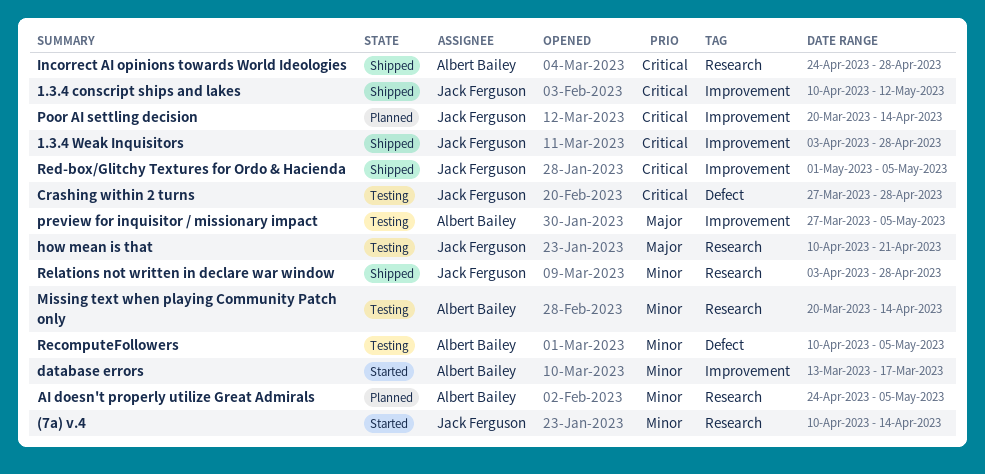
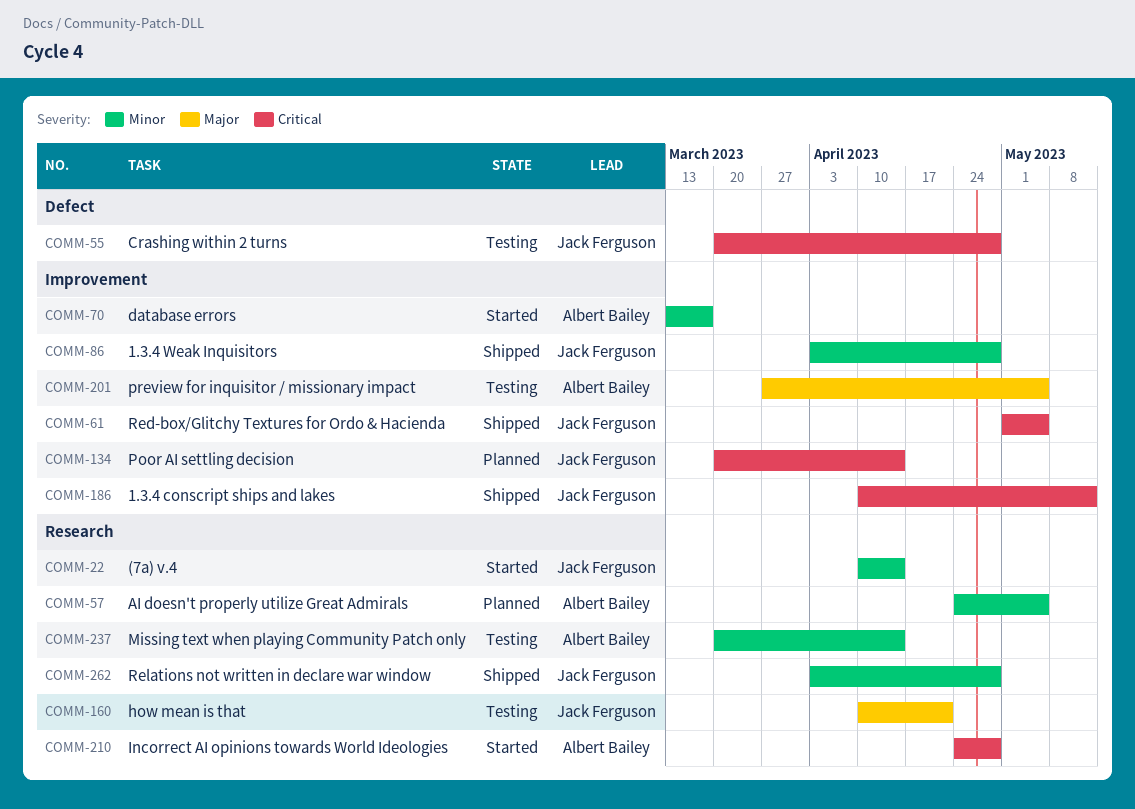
1.3.4 Weak Inquisitors, priority: Critical -> Minor
Crashing within 2 turns, start: Mar 27 -> Mar 20
Incorrect AI opinions towards World Ideologies, status: Shipped -> Started
RecomputeFollowers: present -> none

